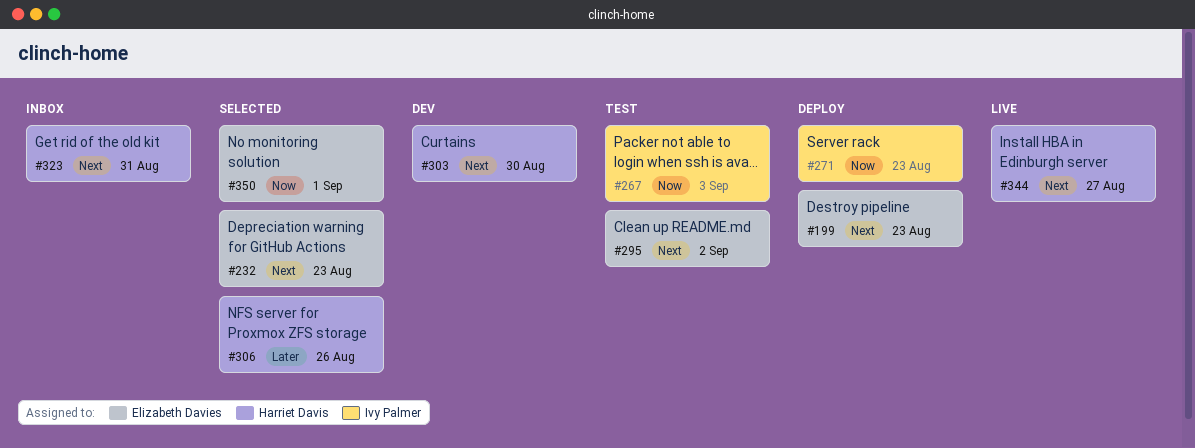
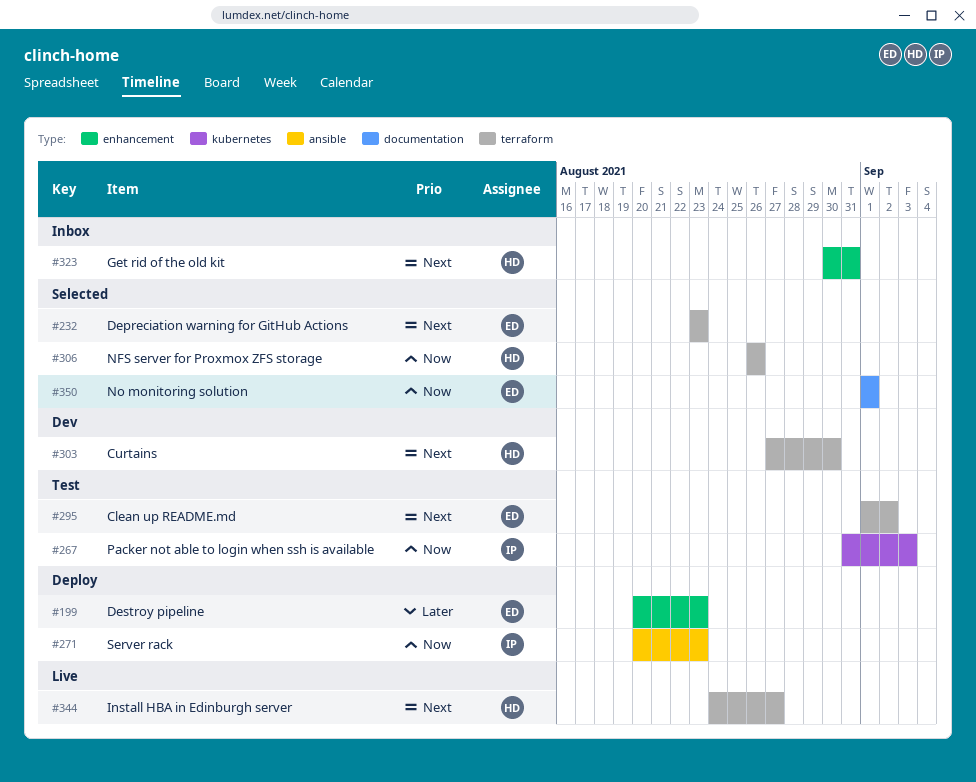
#199, priority: Next -> Later
#306, priority: Later -> Now

